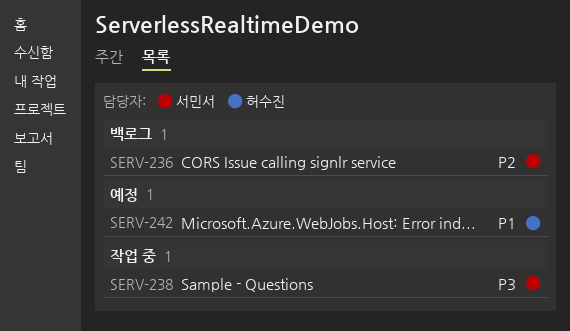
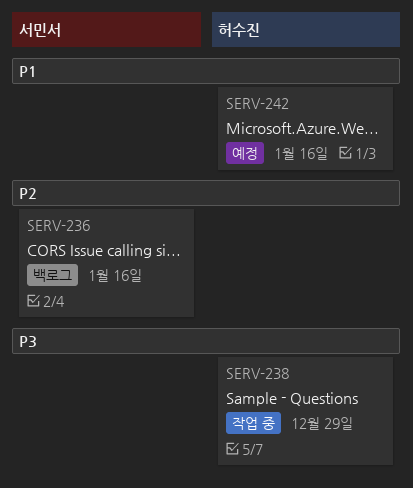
SERV-238, owner: 서민서 -> 허수진

